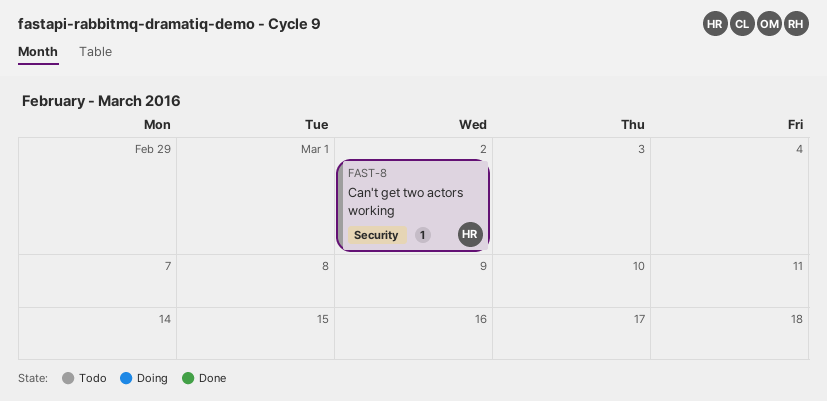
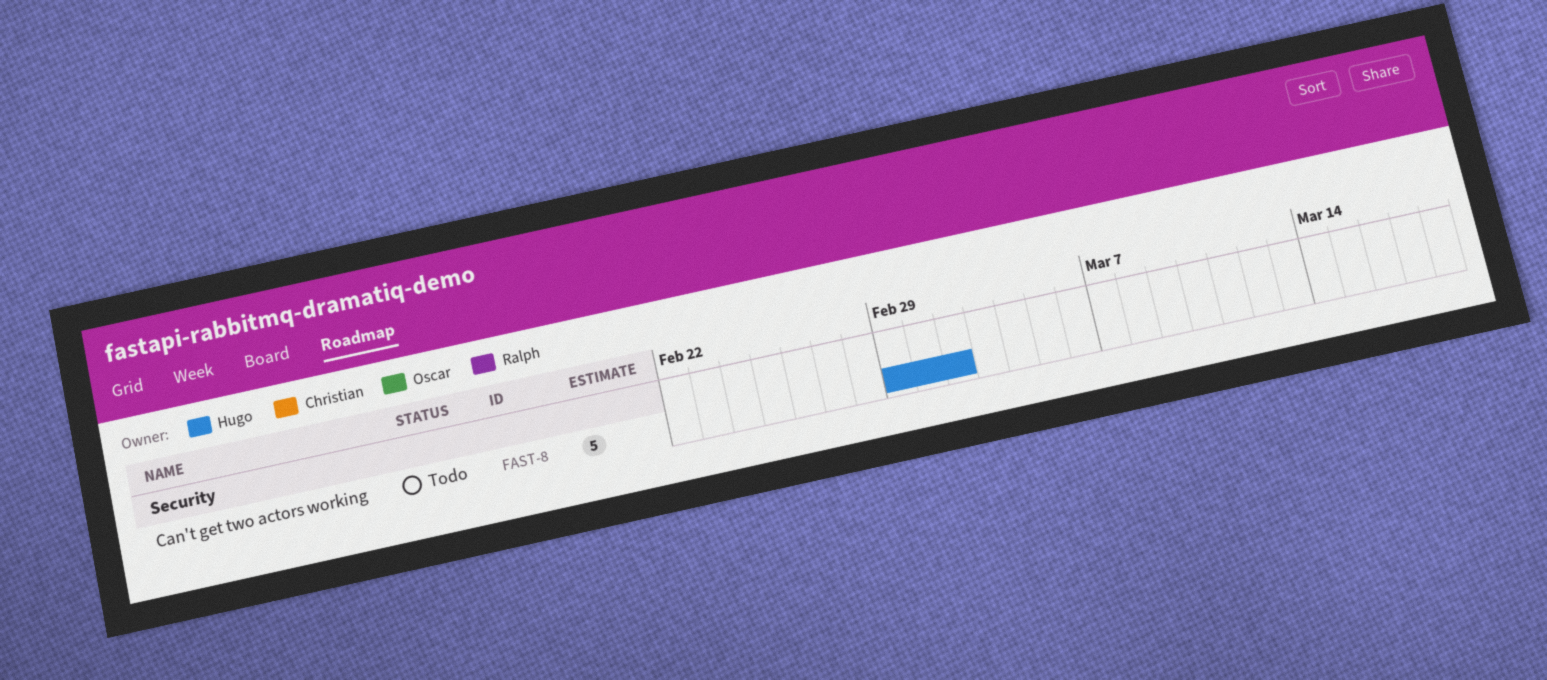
FAST-8, estimate: 1 -> 5

